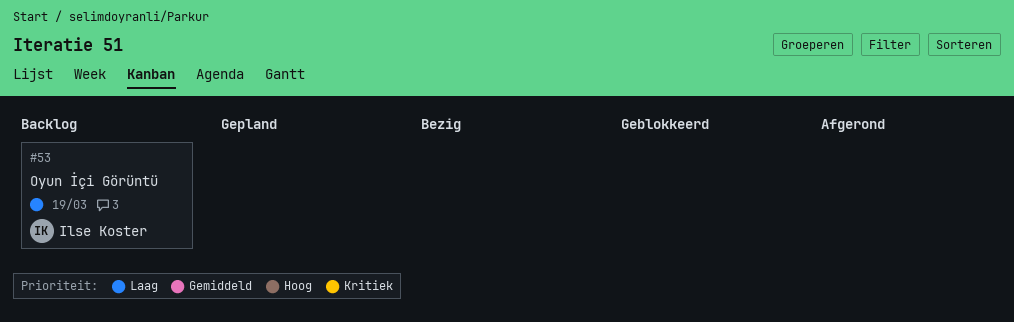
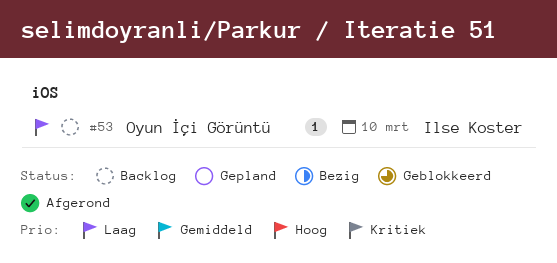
#53, due: Mar 19 -> Mar 10

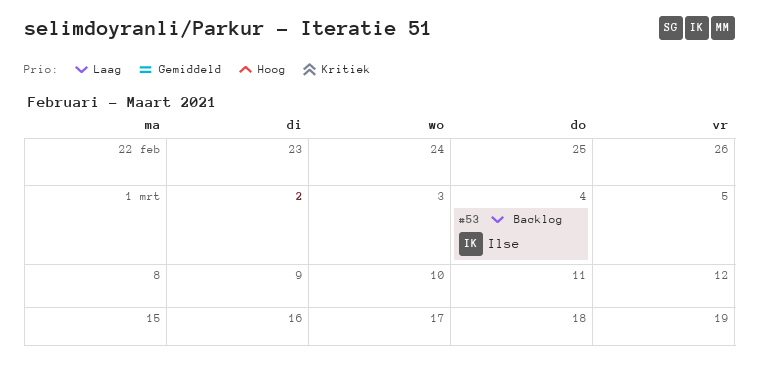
#53, due: Mar 10 -> Mar 4

